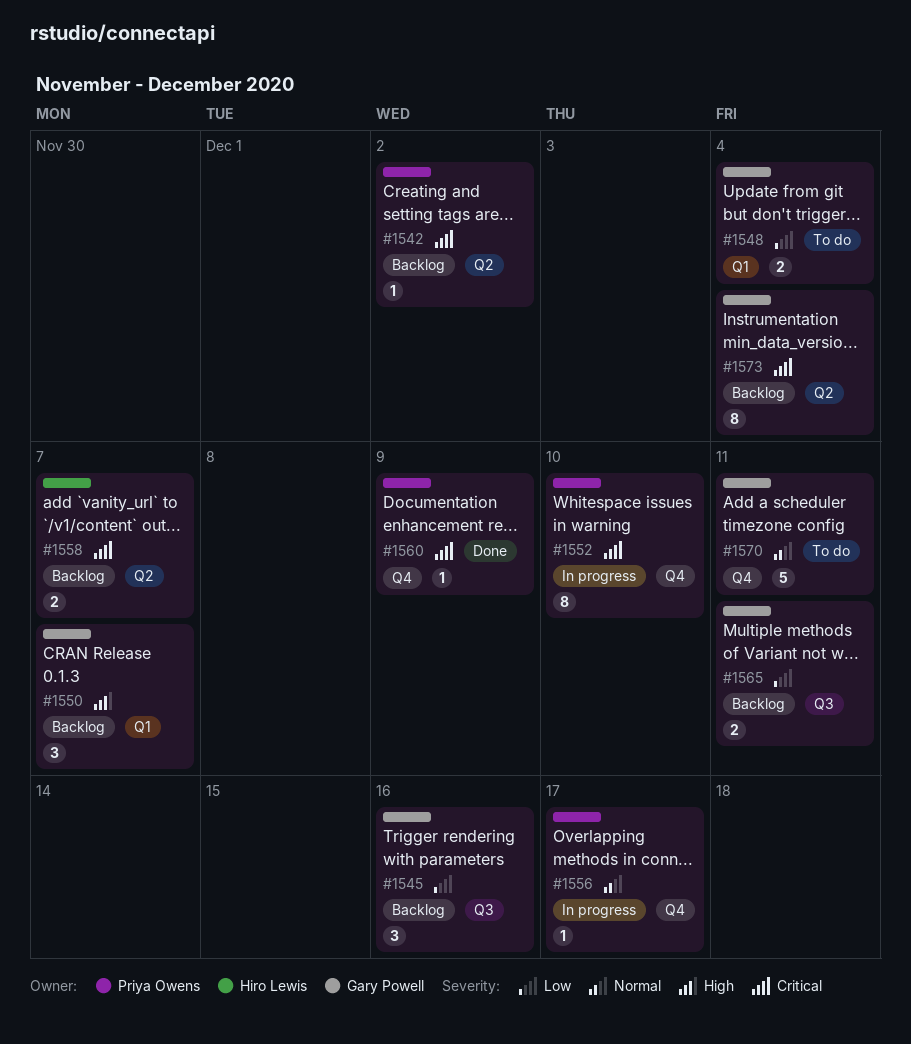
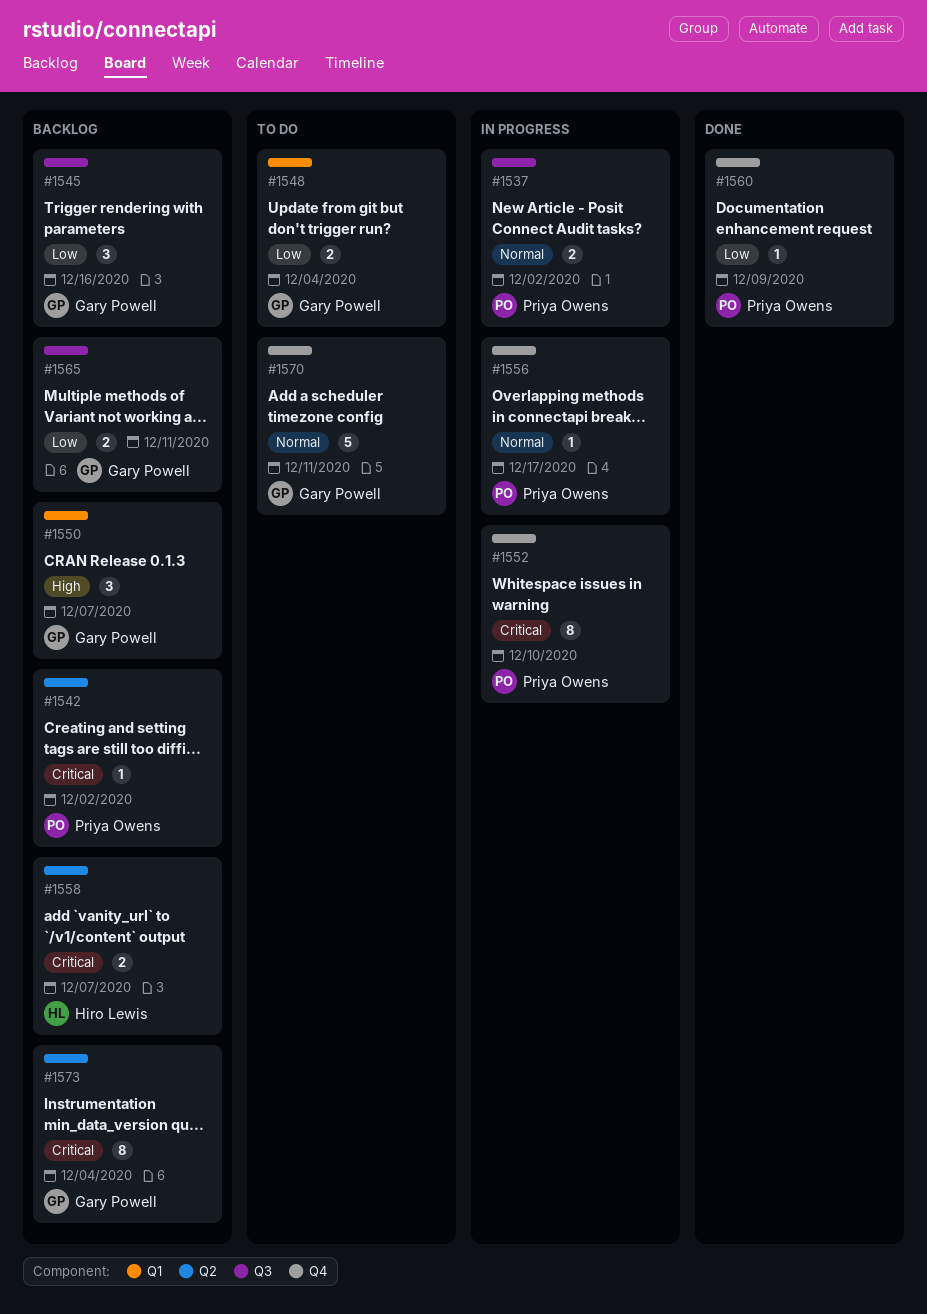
#1537: none -> present
#1560, priority: Critical -> Low

